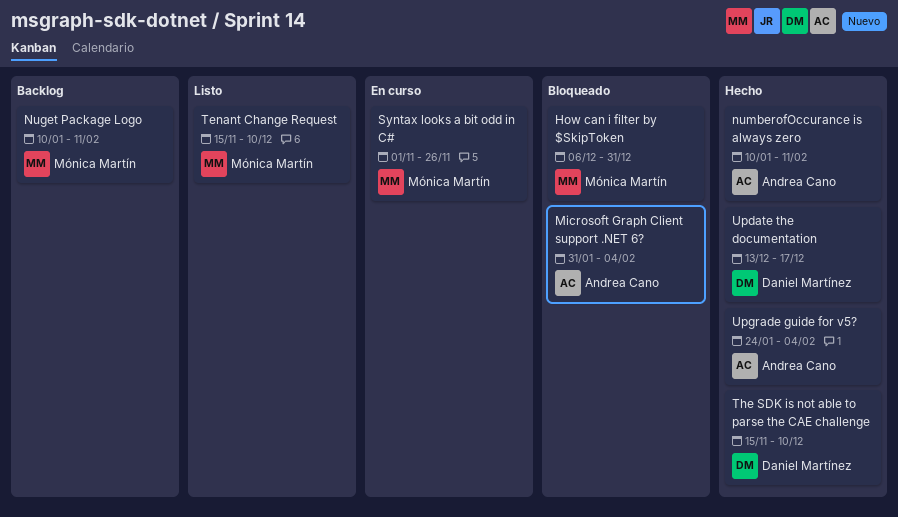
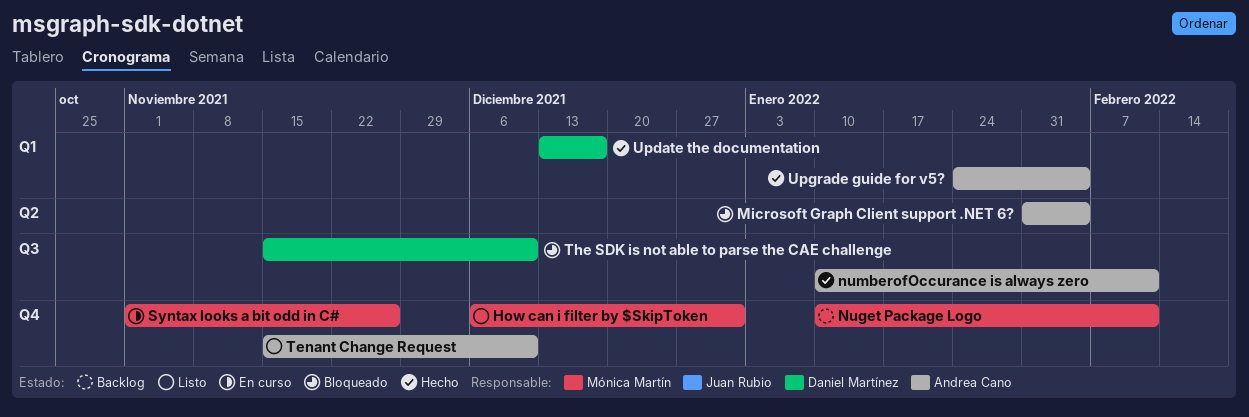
How can i filter by $SkipToken, status: Bloqueado -> Listo
Tenant Change Request, owner: Mónica Martín -> Andrea Cano
The SDK is not able to parse the CAE challenge, status: Hecho -> Bloqueado

